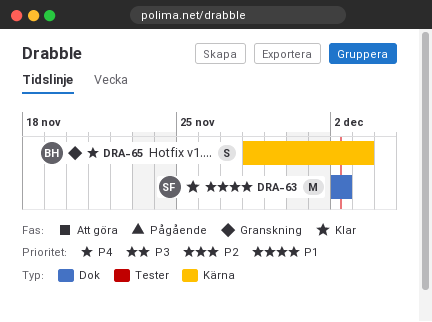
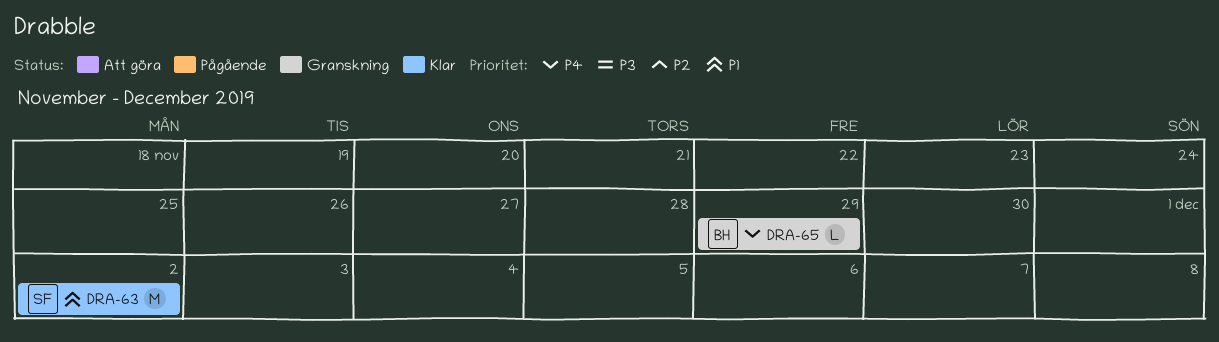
DRA-65, estimate: S -> L
DRA-65, start: Nov 28 -> Nov 29
DRA-65, due: Dec 3 -> Nov 29

